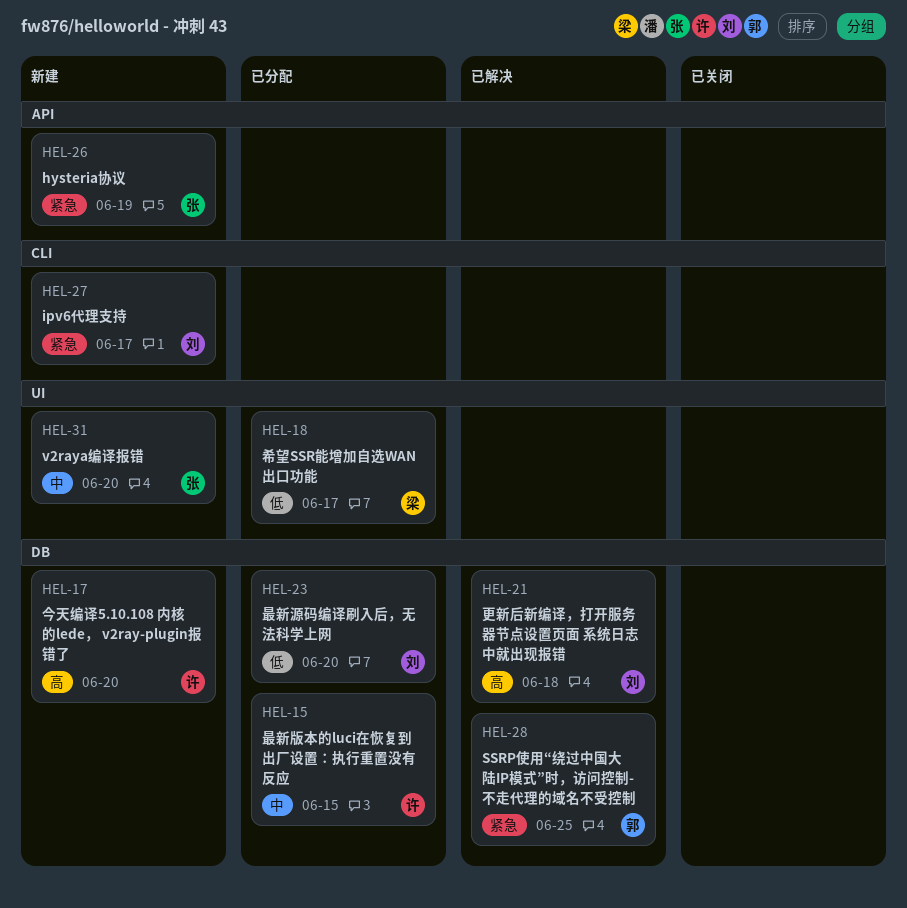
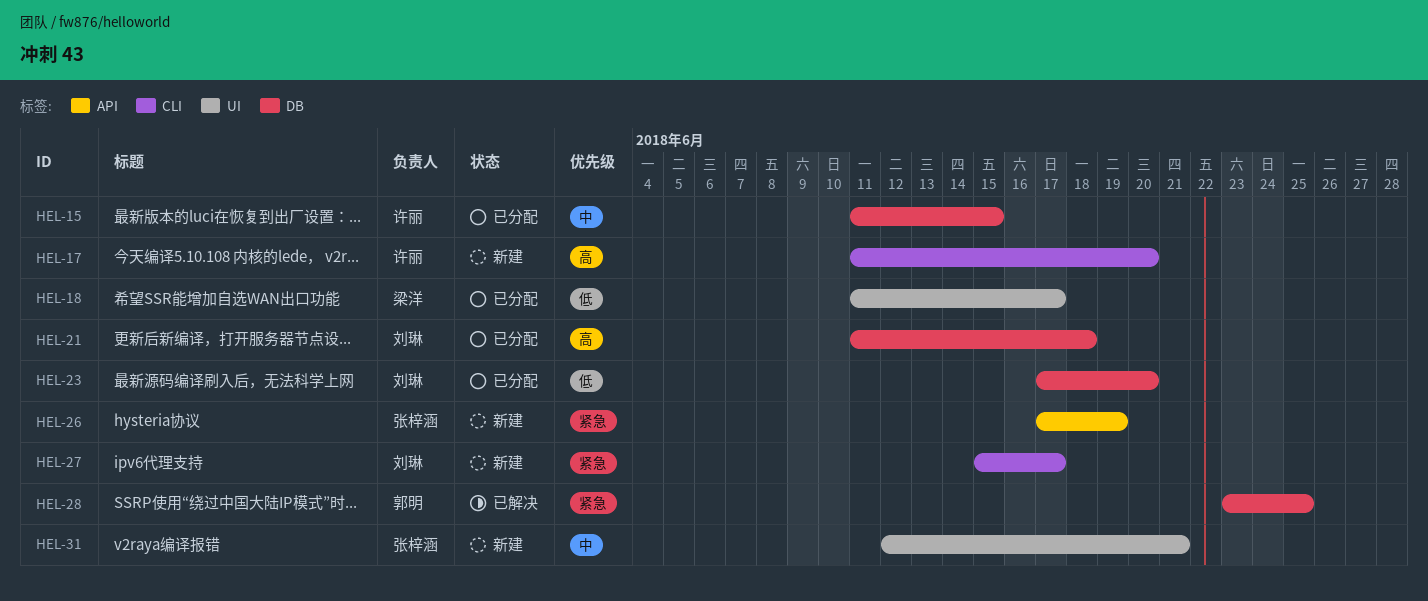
HEL-17, label: DB -> CLI
HEL-21, status: 已解决 -> 已分配
HEL-31, due: Jun 20 -> Jun 21

